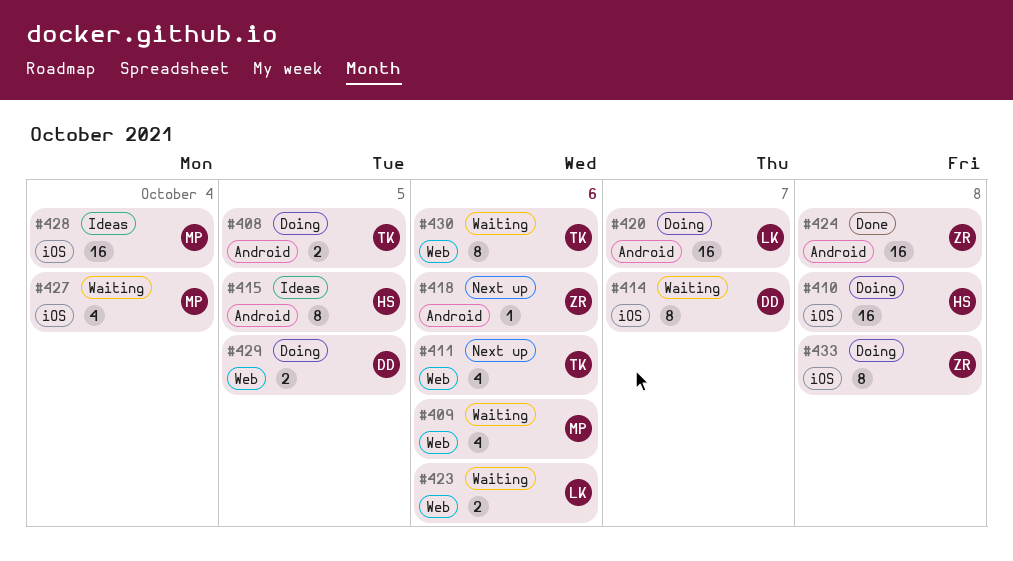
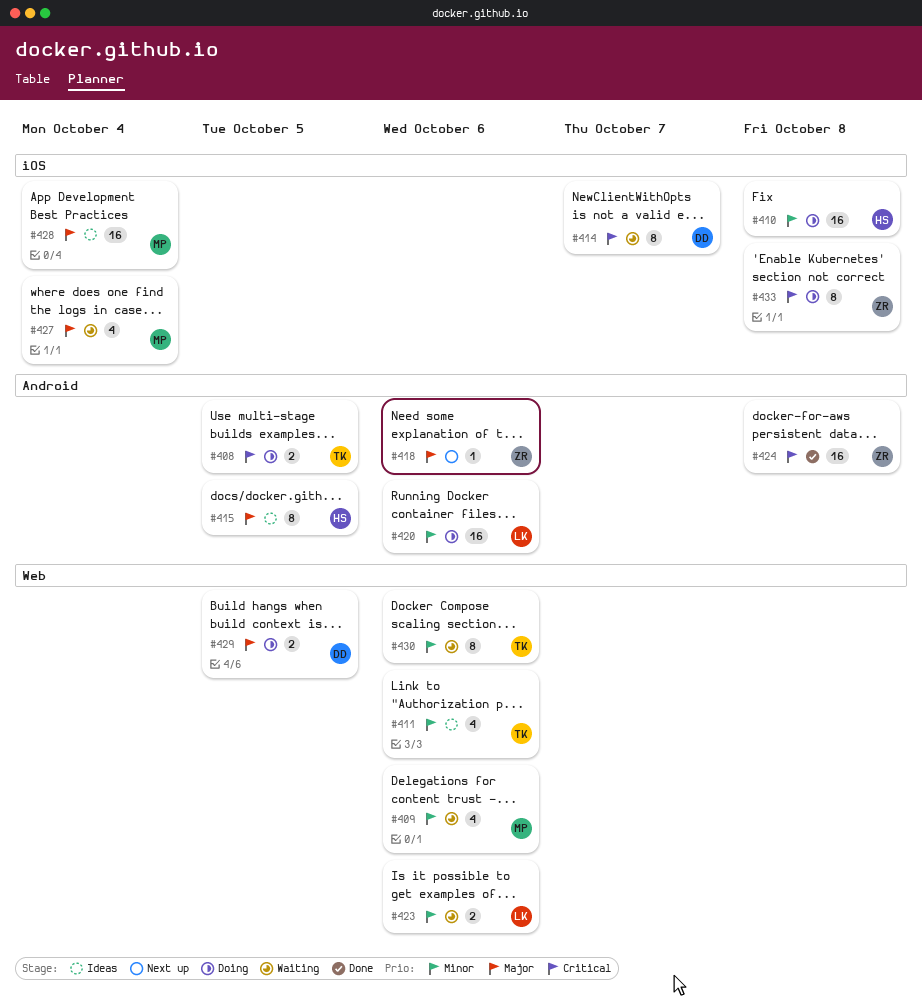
#411, status: Next up -> Ideas
#420, due: Oct 7 -> Oct 6

